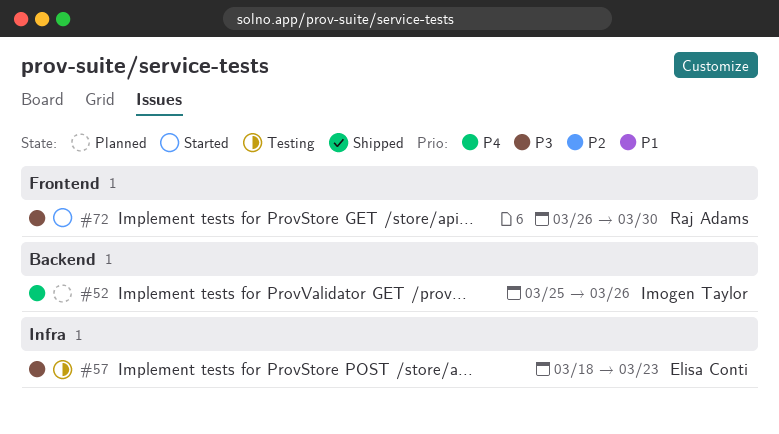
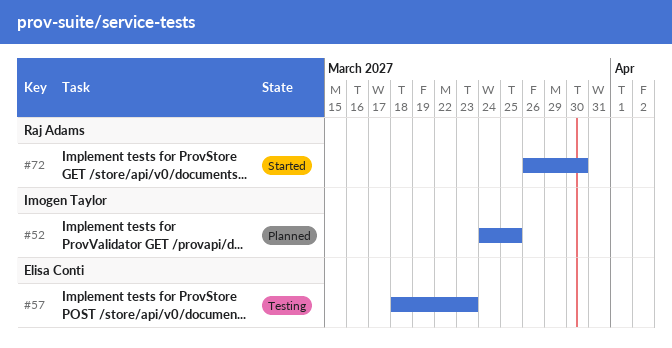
#52, start: Mar 25 -> Mar 24
#52, due: Mar 26 -> Mar 25

